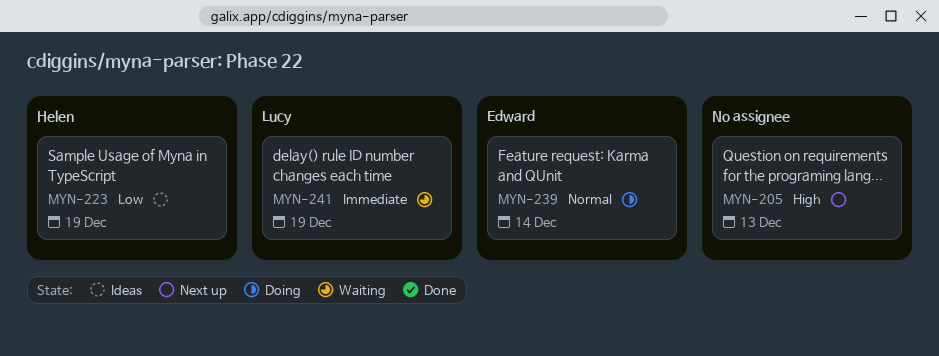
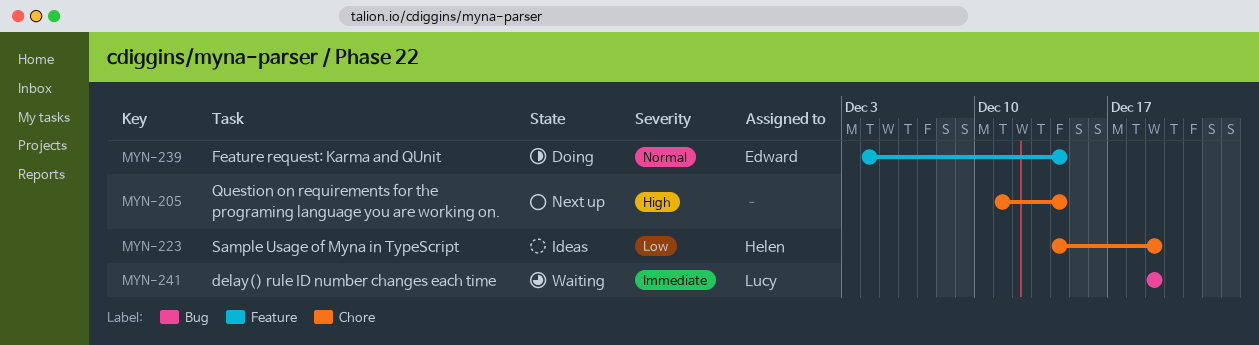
MYN-205, due: Dec 13 -> Dec 14

